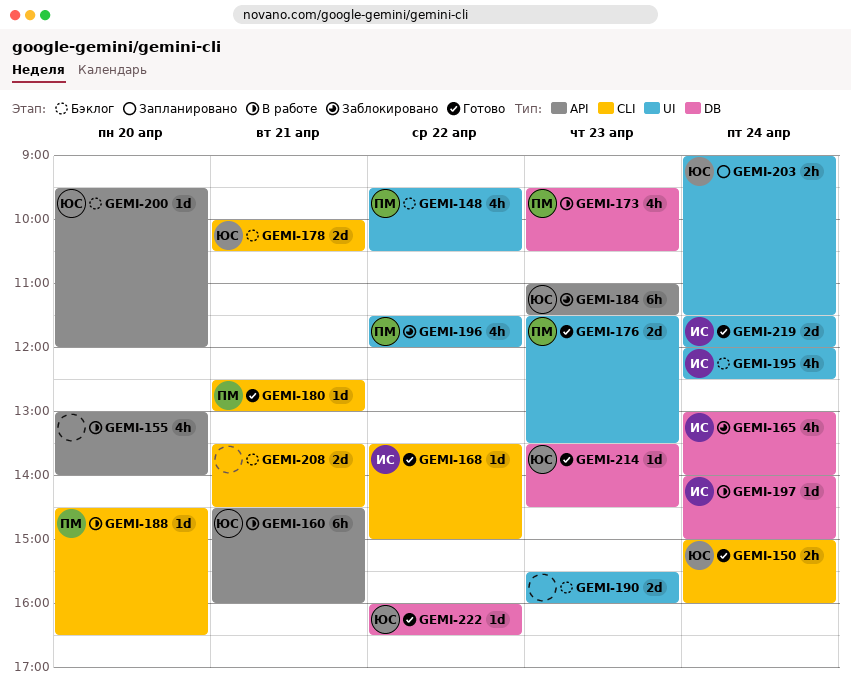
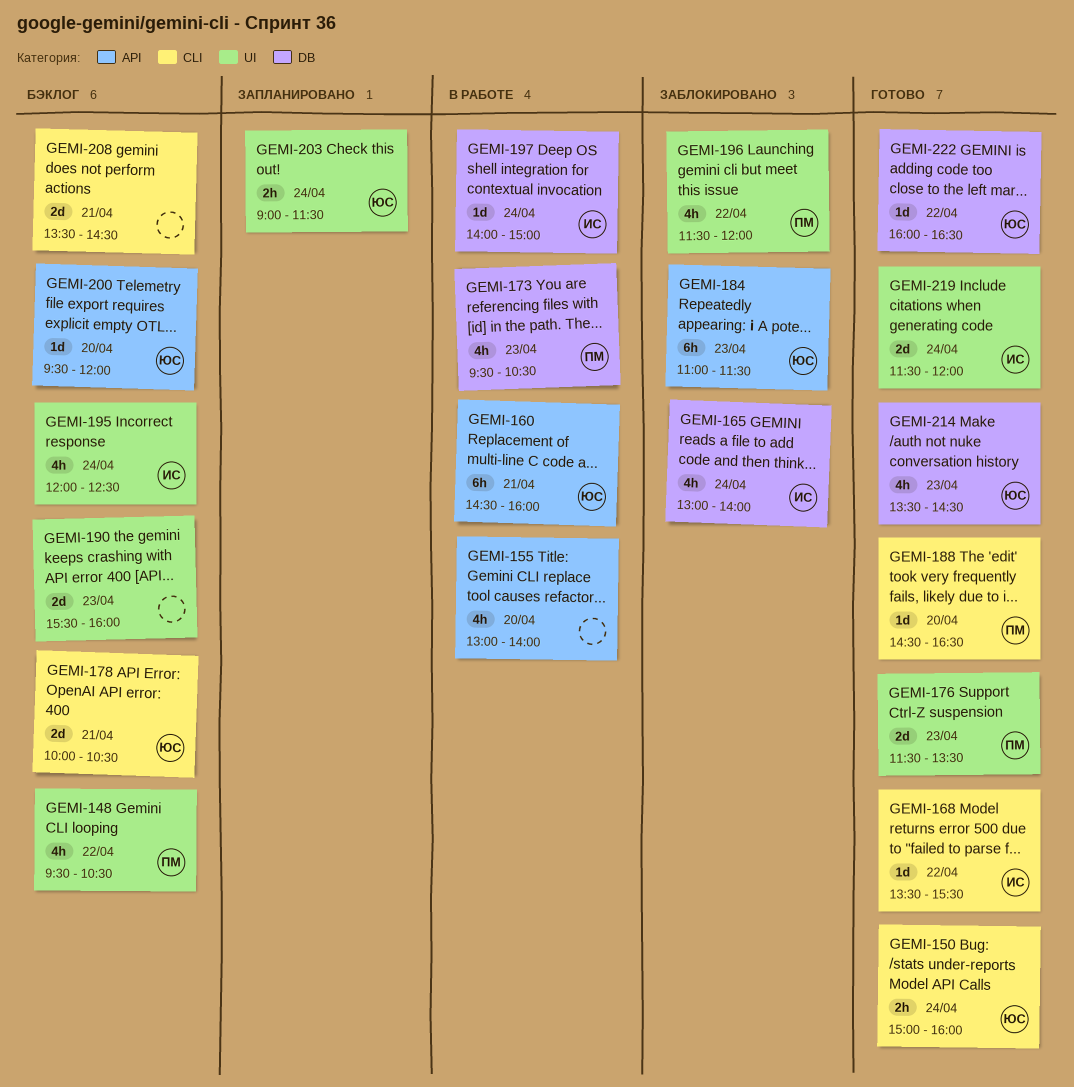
GEMI-168, ends: 15:00 -> 15:30
GEMI-180: present -> none
GEMI-188, status: В работе -> Готово
GEMI-214, estimate: 1d -> 4h

